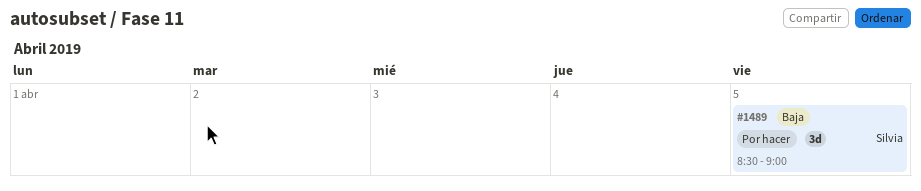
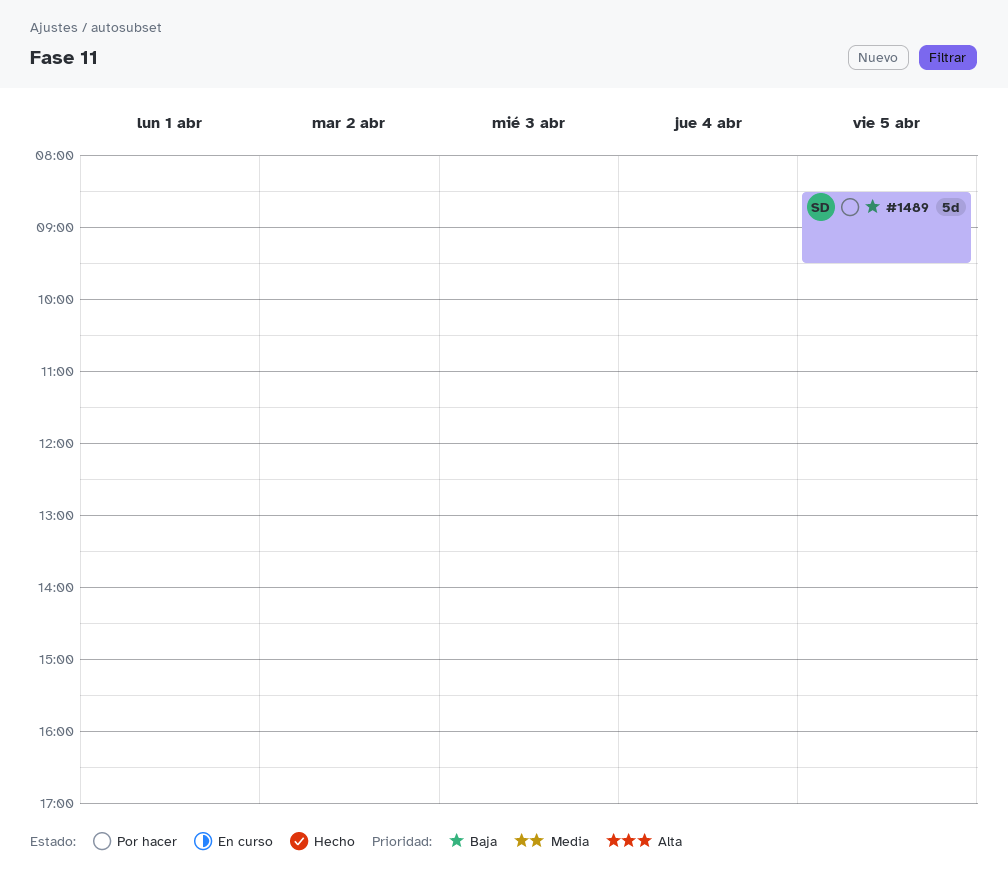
#1489, estimate: 3d -> 5d
#1489, ends: 09:00 -> 09:30

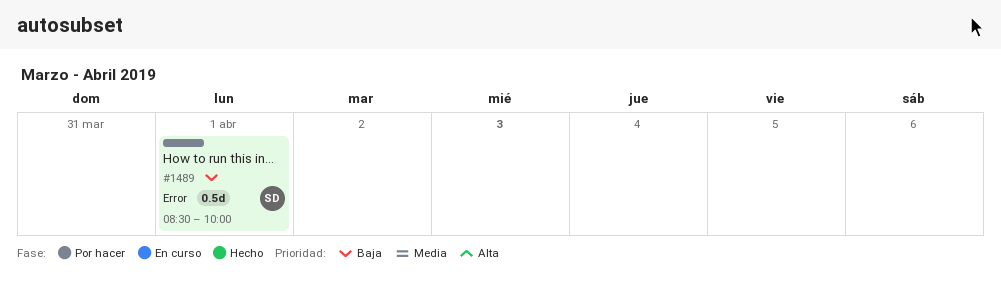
#1489, estimate: 5d -> 0.5d
#1489, day: Apr 5 -> Apr 1
#1489, ends: 09:30 -> 10:00

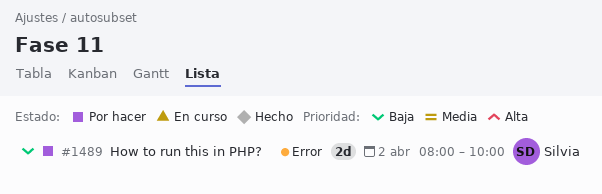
#1489, estimate: 0.5d -> 2d
#1489, day: Apr 1 -> Apr 2
#1489, begins: 08:30 -> 08:00

